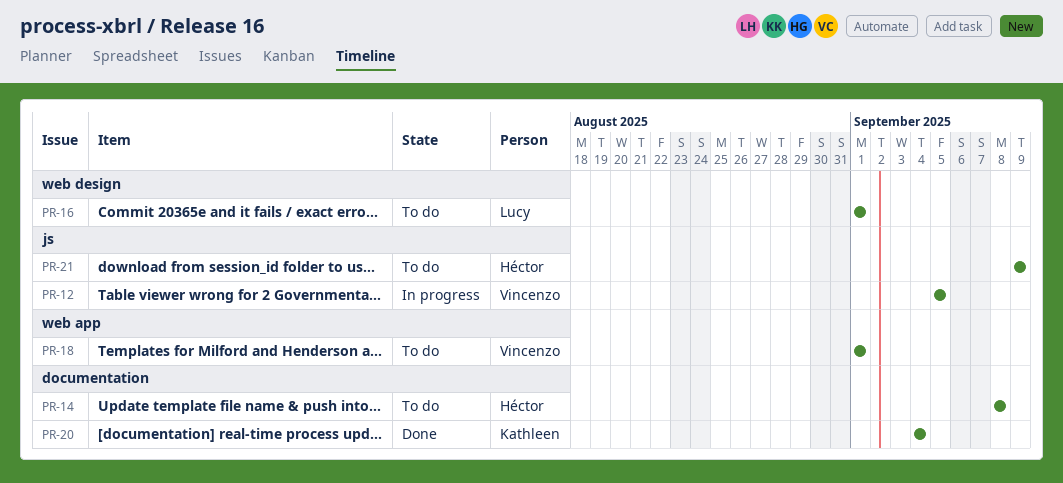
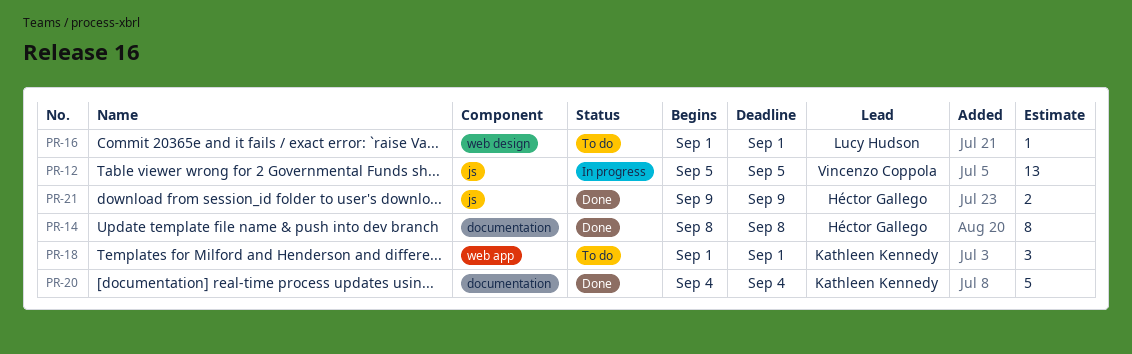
PR-14, status: To do -> Done
PR-18, owner: Vincenzo Coppola -> Kathleen Kennedy
PR-21, status: To do -> Done

